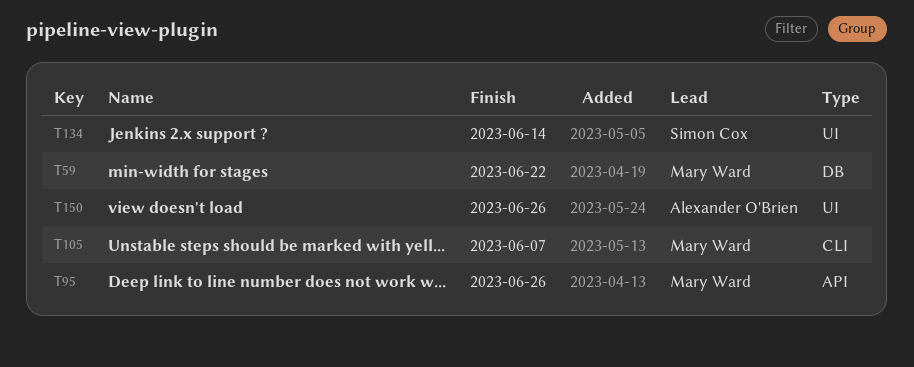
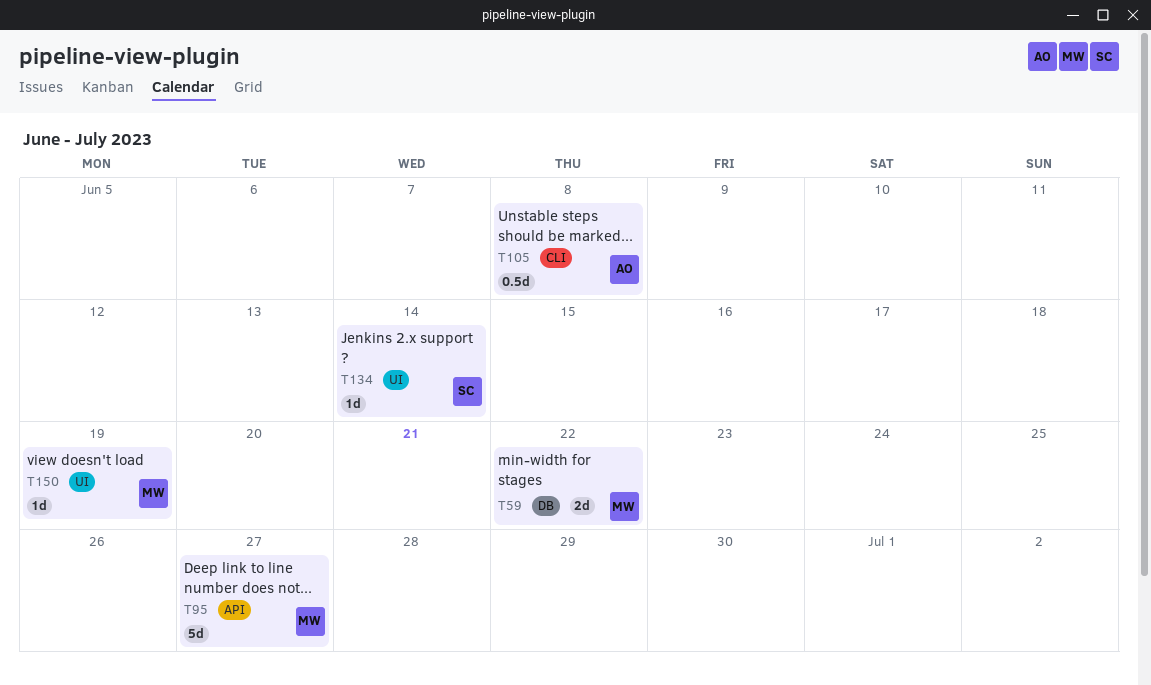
T95, due: Jun 26 -> Jun 27
T105, owner: Mary Ward -> Alexander O'Brien
T105, due: Jun 7 -> Jun 8
T150, owner: Alexander O'Brien -> Mary Ward
T150, due: Jun 26 -> Jun 19

